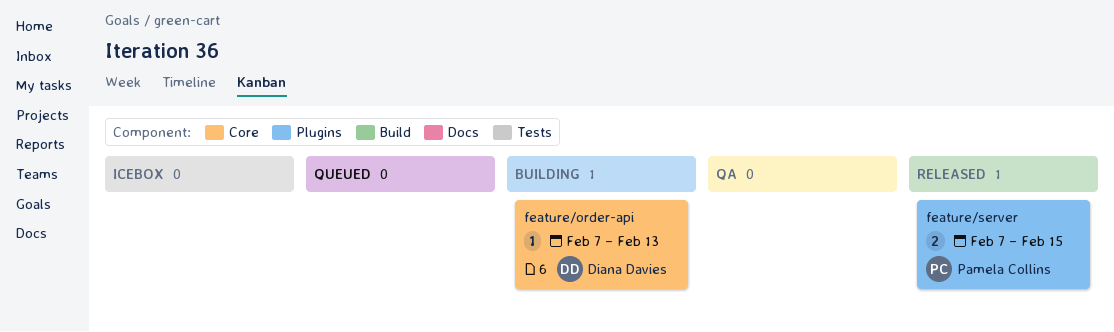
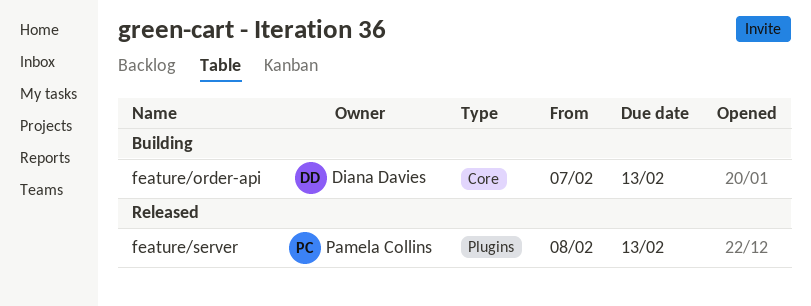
feature/server, start: Feb 7 -> Feb 8
feature/server, due: Feb 15 -> Feb 13

